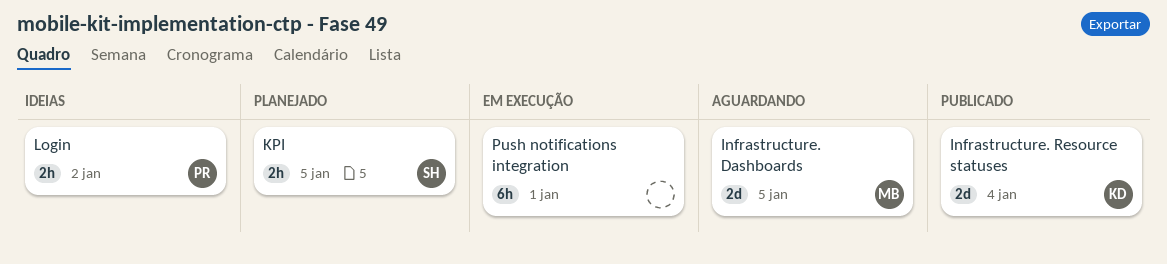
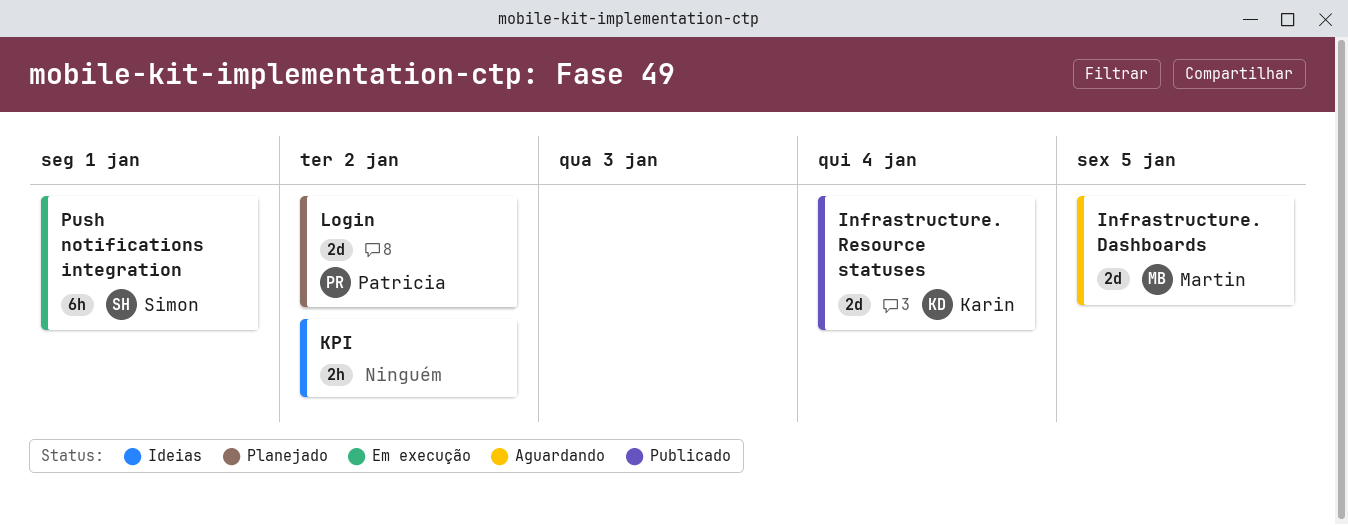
KPI, status: Planejado -> Ideias
KPI, owner: Simon -> none
KPI, due: Jan 5 -> Jan 2
Login, status: Ideias -> Planejado
Login, estimate: 2h -> 2d
Push notifications integration, owner: none -> Simon

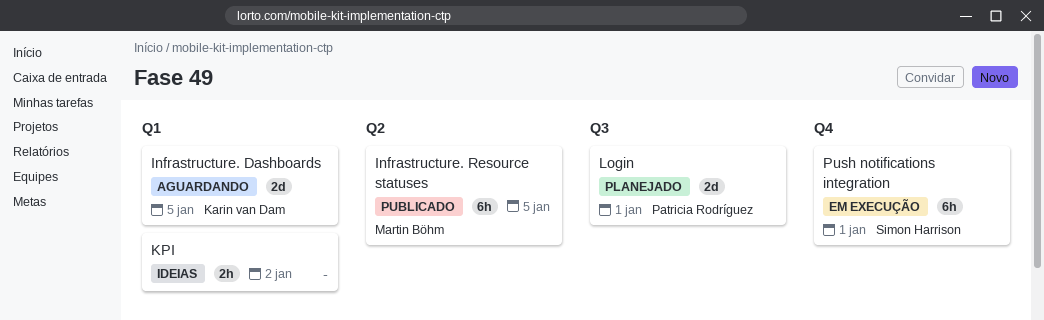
Infrastructure. Dashboards, owner: Martin Böhm -> Karin van Dam
Infrastructure. Resource statuses, owner: Karin van Dam -> Martin Böhm
Infrastructure. Resource statuses, estimate: 2d -> 6h
Infrastructure. Resource statuses, due: Jan 4 -> Jan 5
Login, due: Jan 2 -> Jan 1

